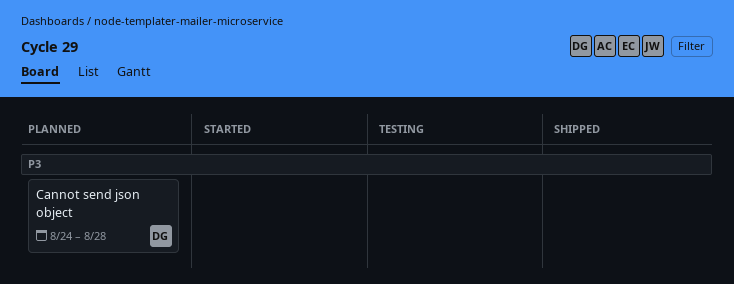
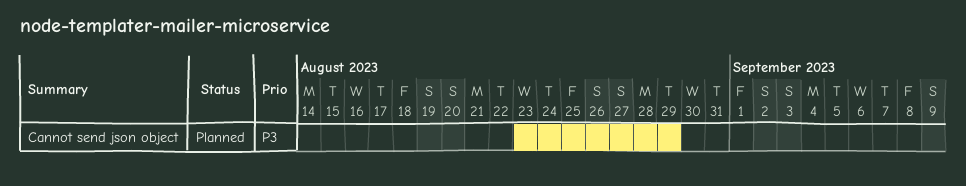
Cannot send json object, start: Aug 24 -> Aug 23
Cannot send json object, due: Aug 28 -> Aug 29

